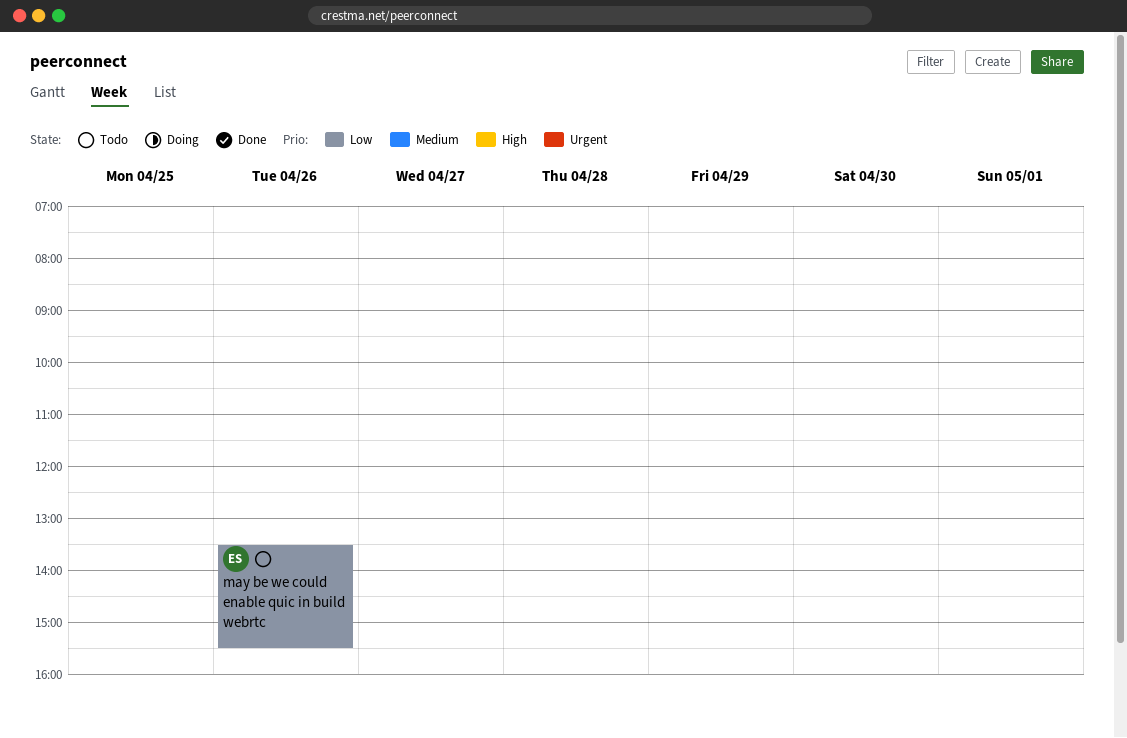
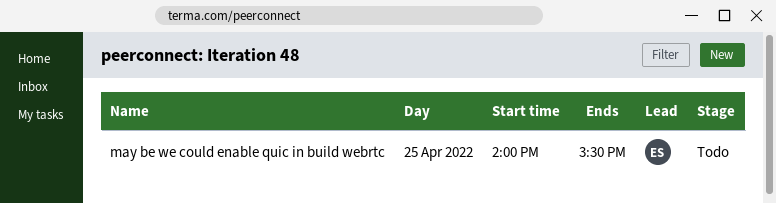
may be we could enable quic in build webrtc, day: Apr 26 -> Apr 25
may be we could enable quic in build webrtc, begins: 13:30 -> 14:00

